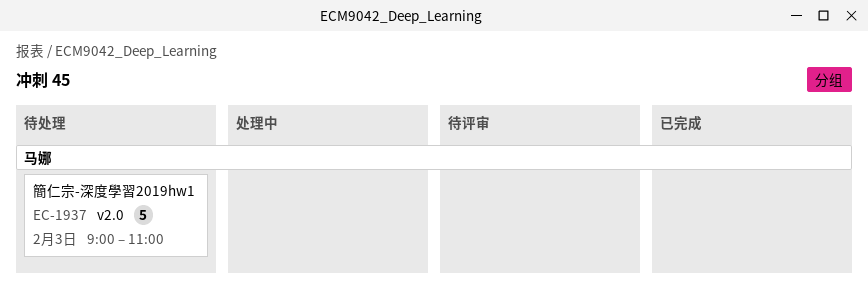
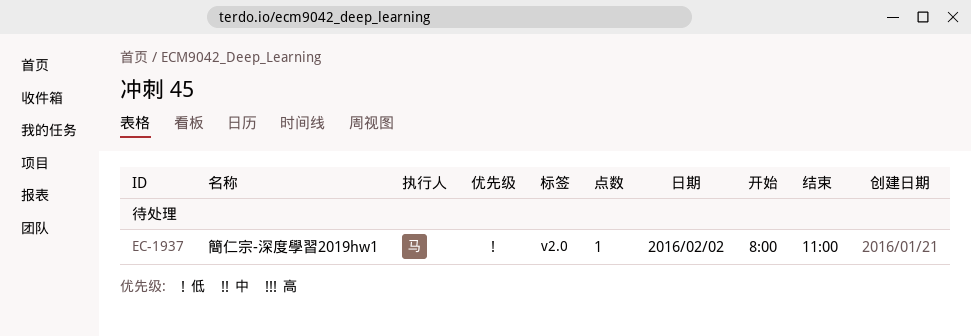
EC-1937, estimate: 5 -> 1
EC-1937, day: Feb 3 -> Feb 2
EC-1937, begins: 09:00 -> 08:00

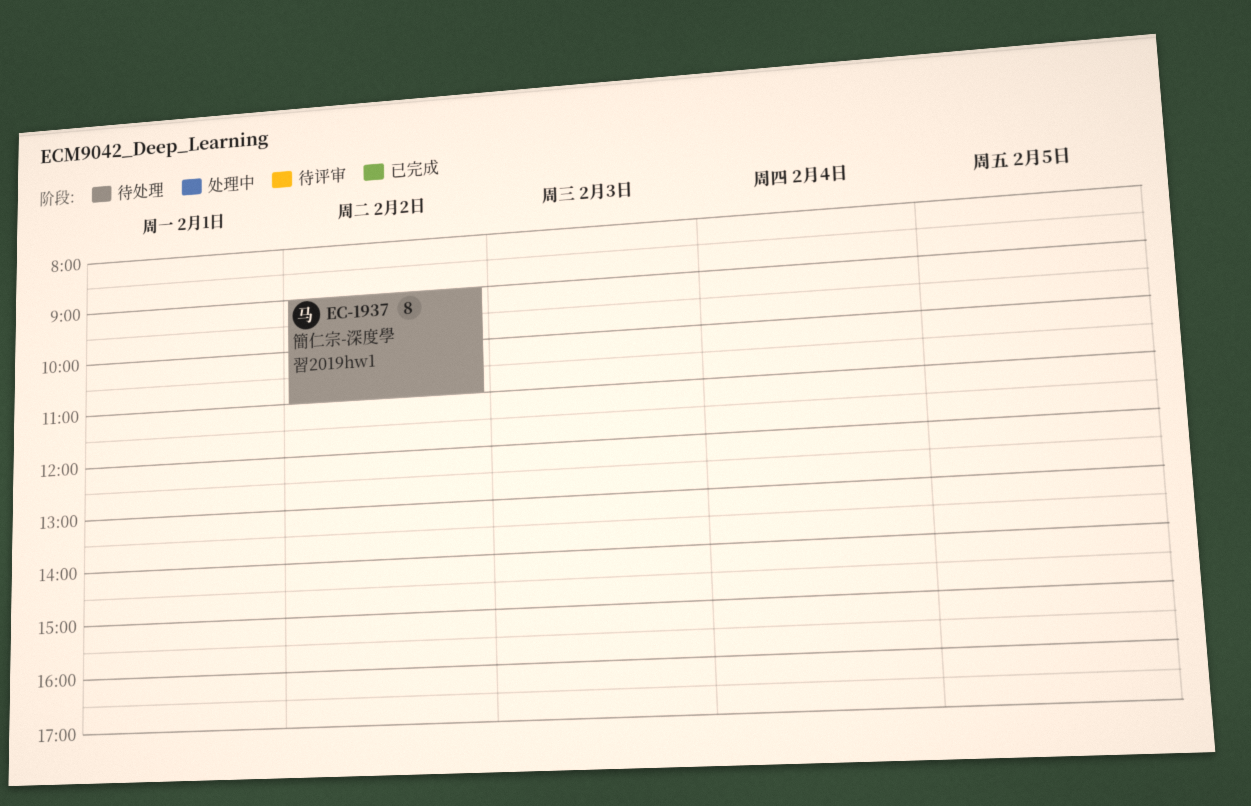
EC-1937, estimate: 1 -> 8
EC-1937, begins: 08:00 -> 09:00

